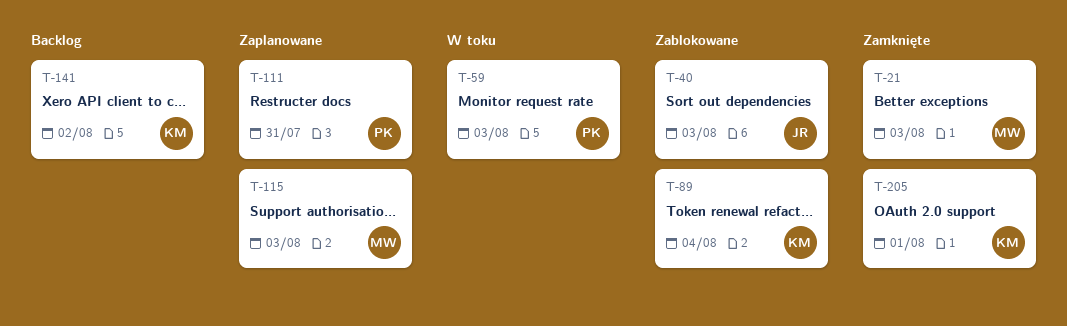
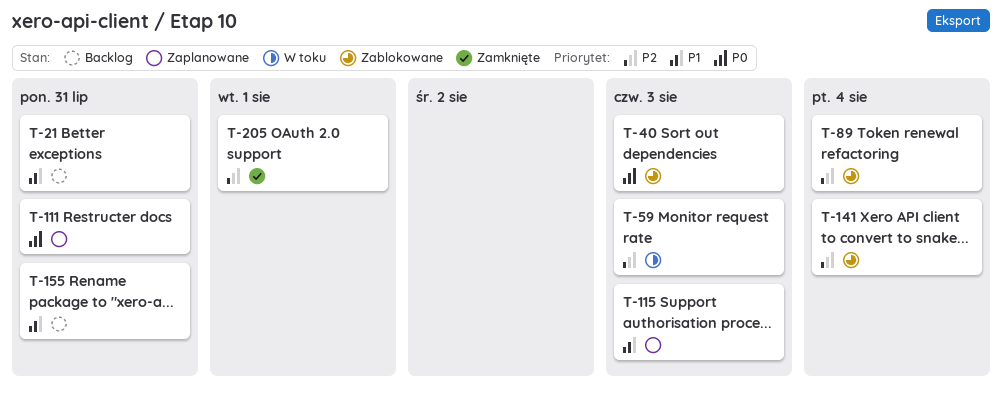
T-21, status: Zamknięte -> Backlog
T-21, due: Aug 3 -> Jul 31
T-141, status: Backlog -> Zablokowane
T-141, due: Aug 2 -> Aug 4
T-155: none -> present

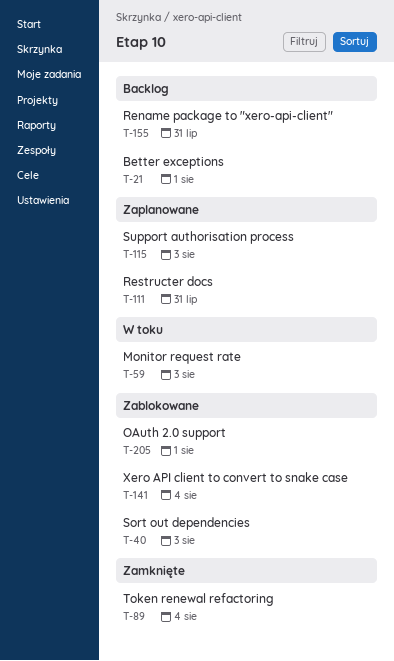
T-21, due: Jul 31 -> Aug 1
T-89, status: Zablokowane -> Zamknięte
T-205, status: Zamknięte -> Zablokowane

